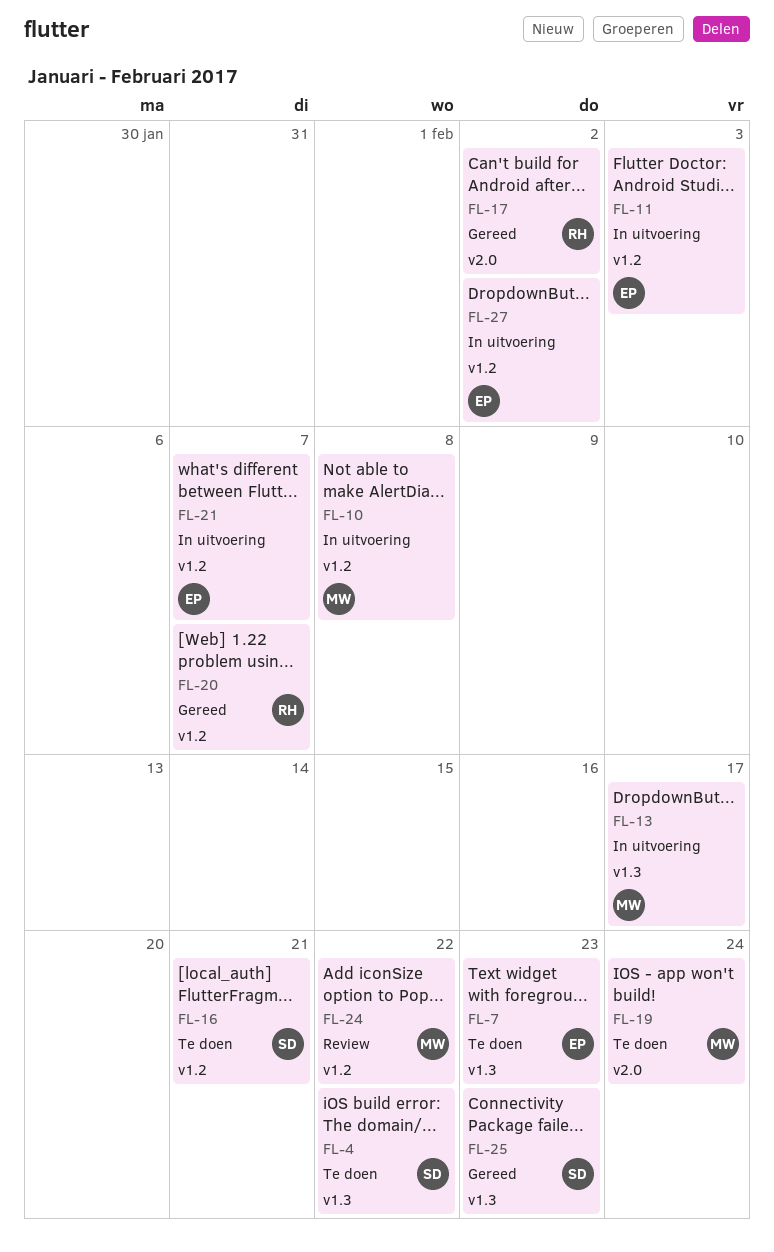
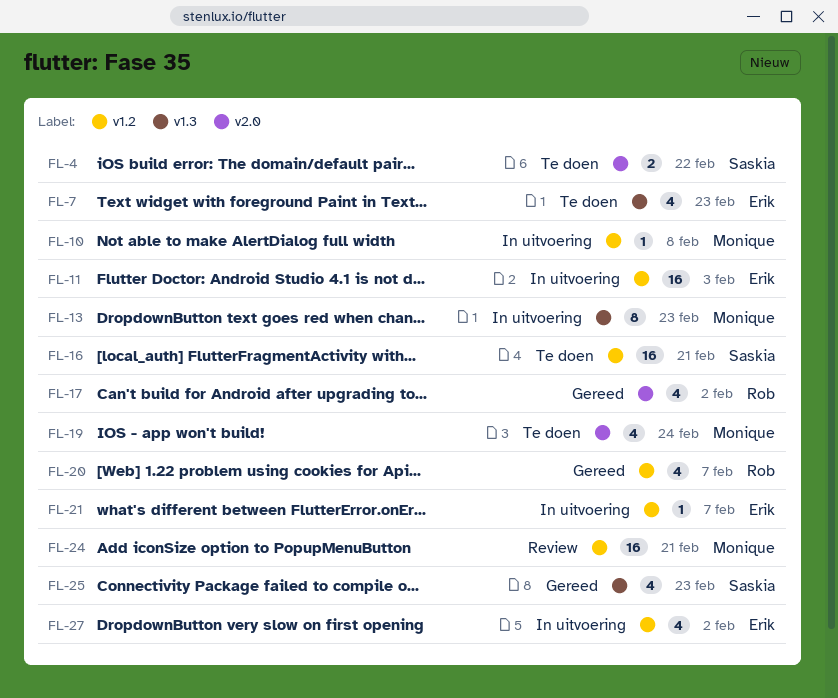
FL-4, label: v1.3 -> v2.0
FL-13, due: Feb 17 -> Feb 23
FL-24, due: Feb 22 -> Feb 21

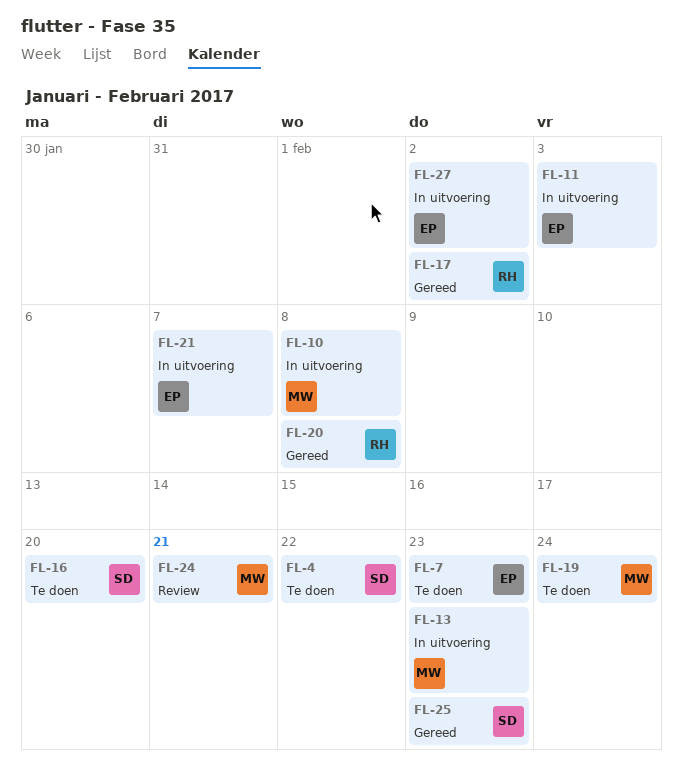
FL-16, due: Feb 21 -> Feb 20
FL-20, due: Feb 7 -> Feb 8

